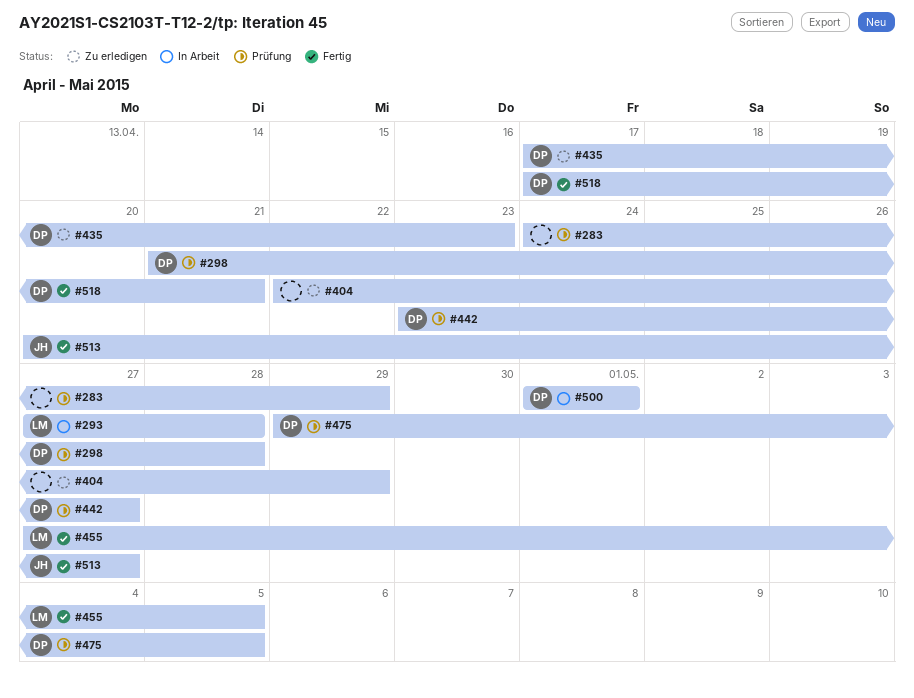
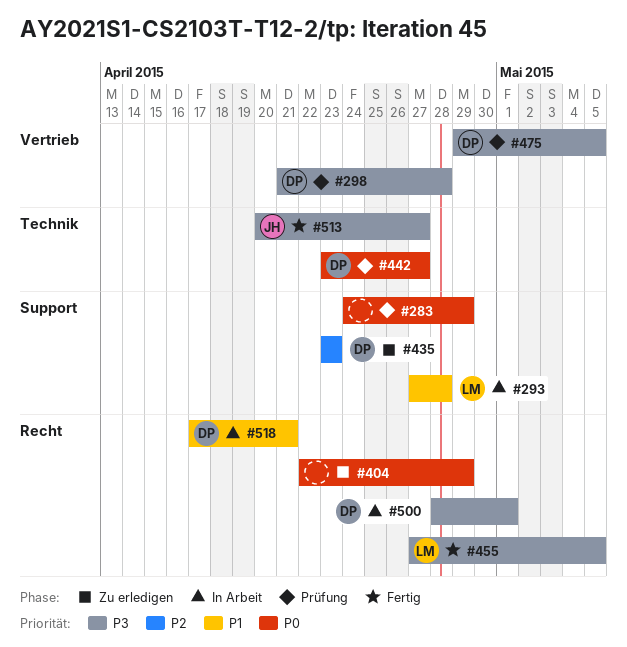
#435, start: Apr 17 -> Apr 23
#500, start: May 1 -> Apr 28
#518, status: Fertig -> In Arbeit

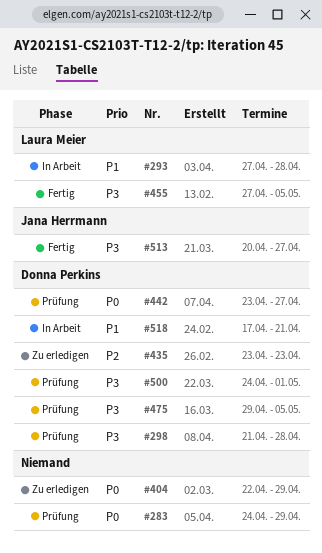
#500, status: In Arbeit -> Prüfung
#500, start: Apr 28 -> Apr 24

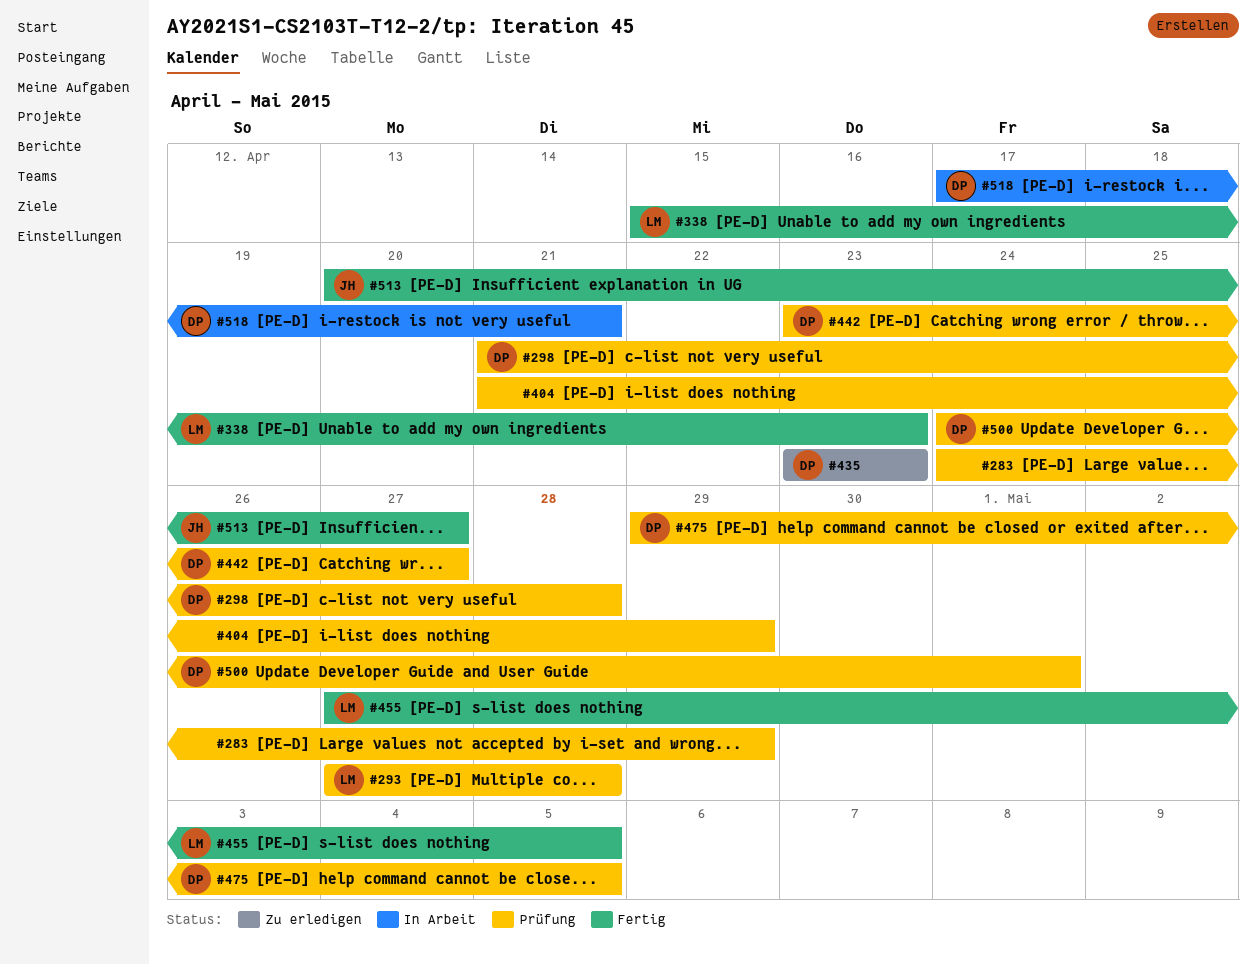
#293, status: In Arbeit -> Prüfung
#338: none -> present
#404, status: Zu erledigen -> Prüfung
#404, start: Apr 22 -> Apr 21

